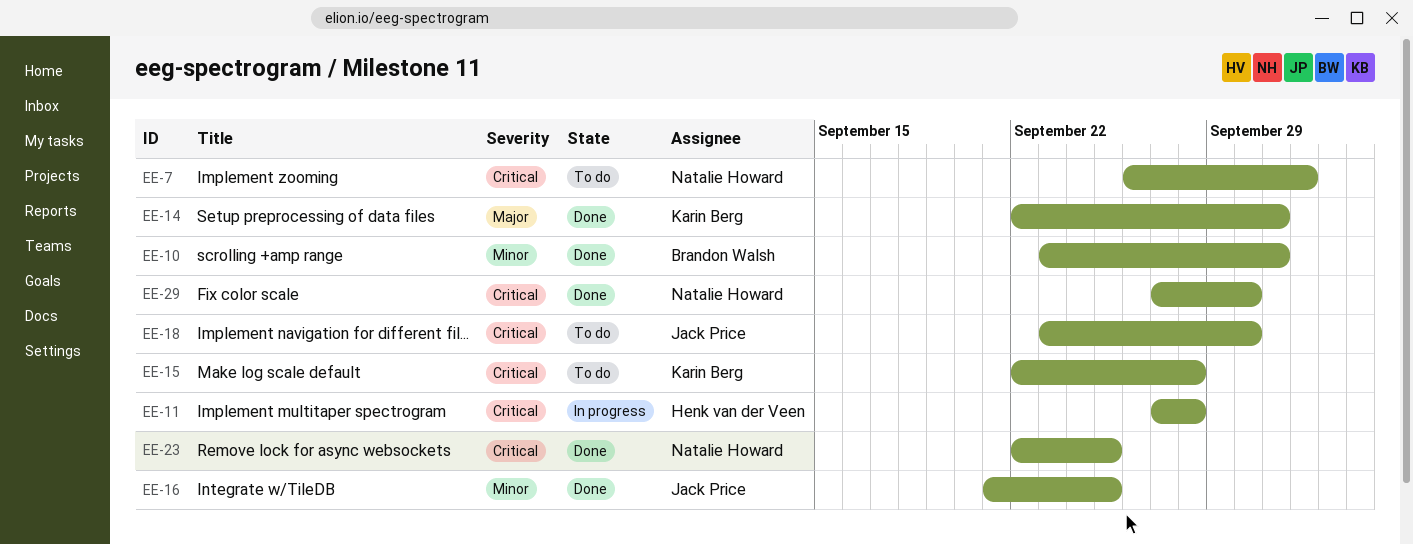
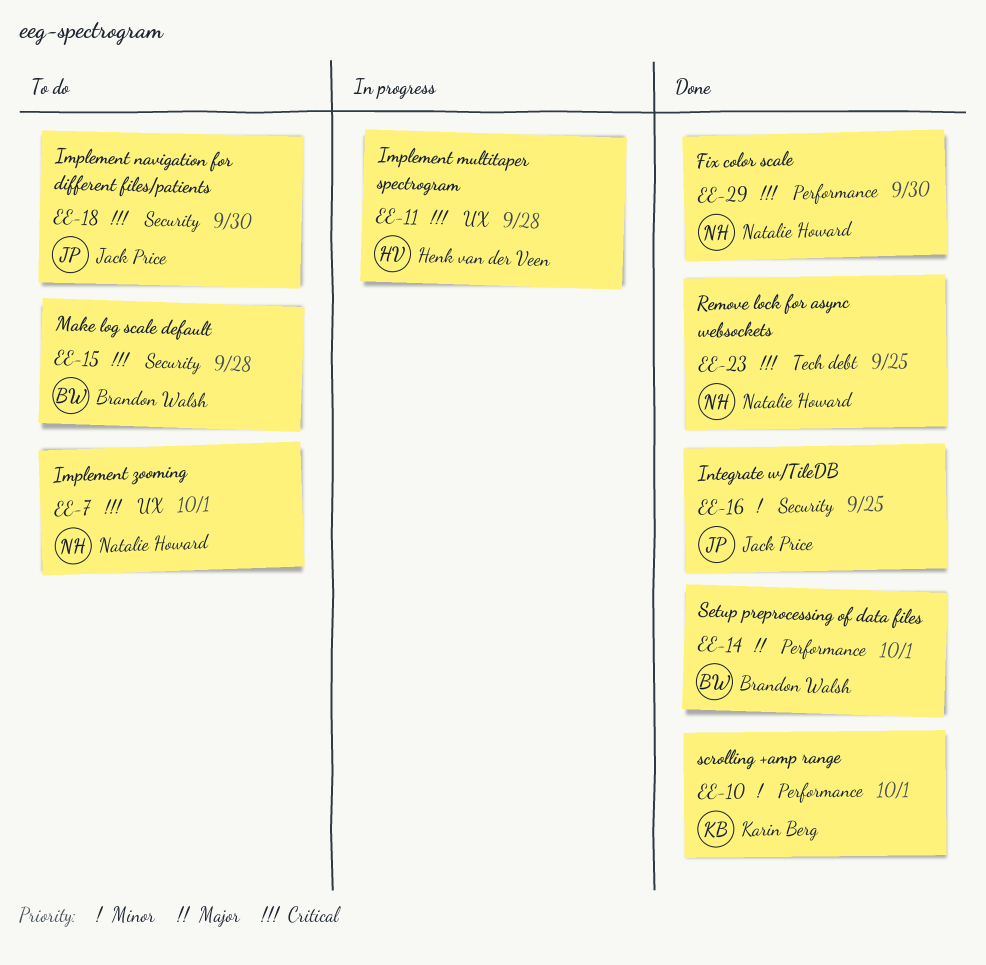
EE-7, due: Oct 2 -> Oct 1
EE-10, owner: Brandon Walsh -> Karin Berg
EE-14, owner: Karin Berg -> Brandon Walsh
EE-15, owner: Karin Berg -> Brandon Walsh

